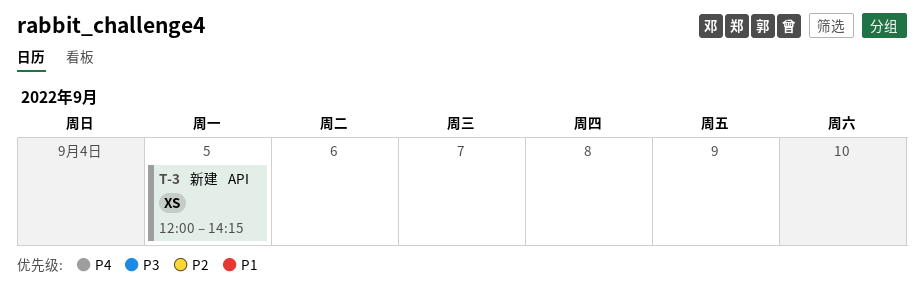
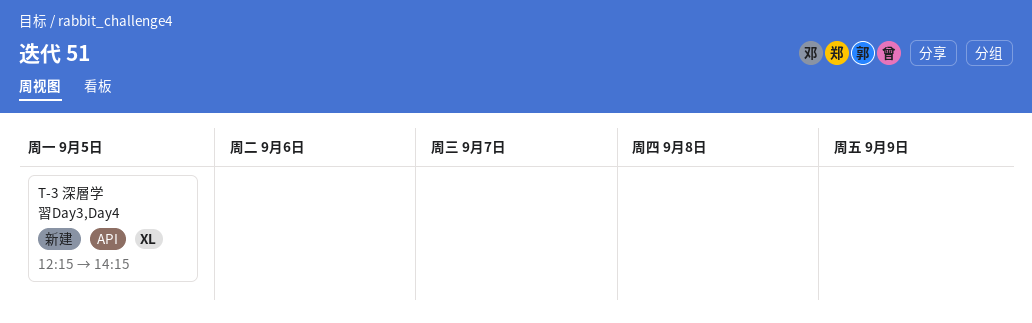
T-3, estimate: XS -> XL
T-3, begins: 12:00 -> 12:15

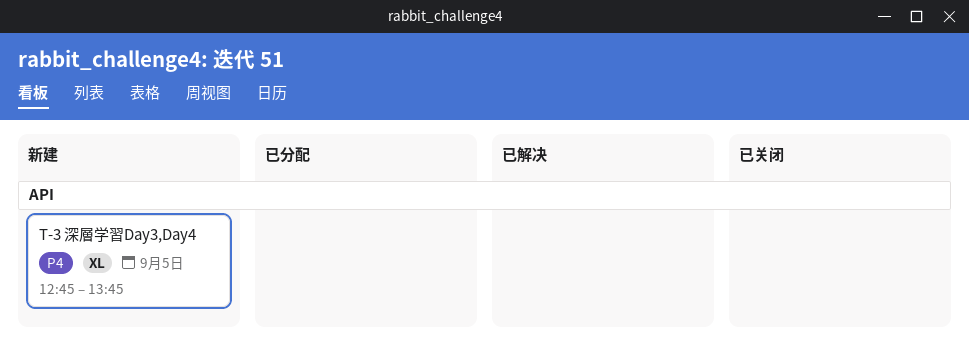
T-3, begins: 12:15 -> 12:45
T-3, ends: 14:15 -> 13:45

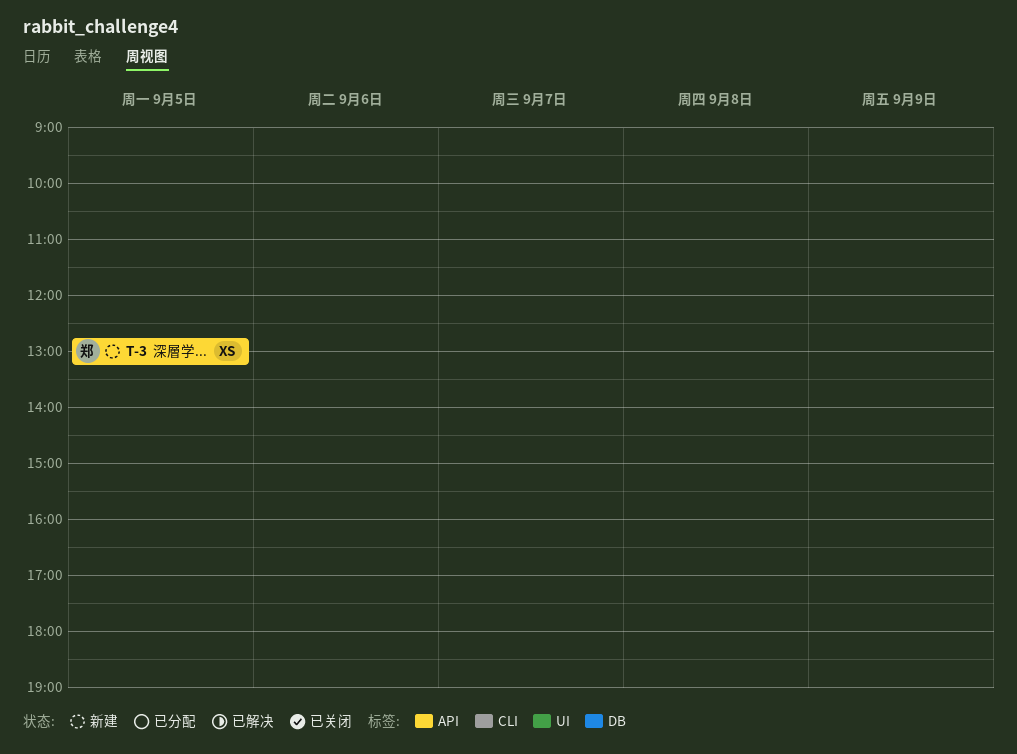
T-3, estimate: XL -> XS
T-3, ends: 13:45 -> 13:15

